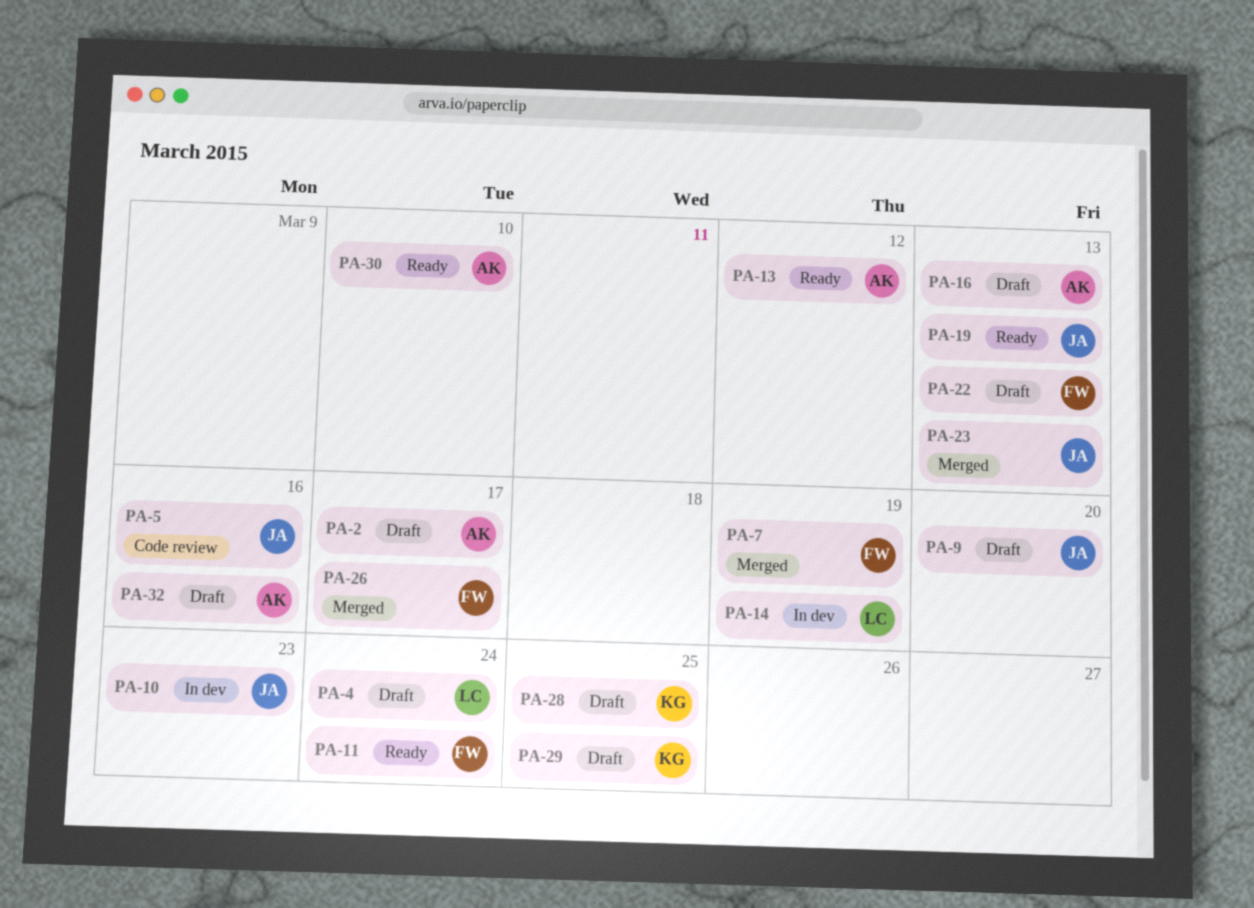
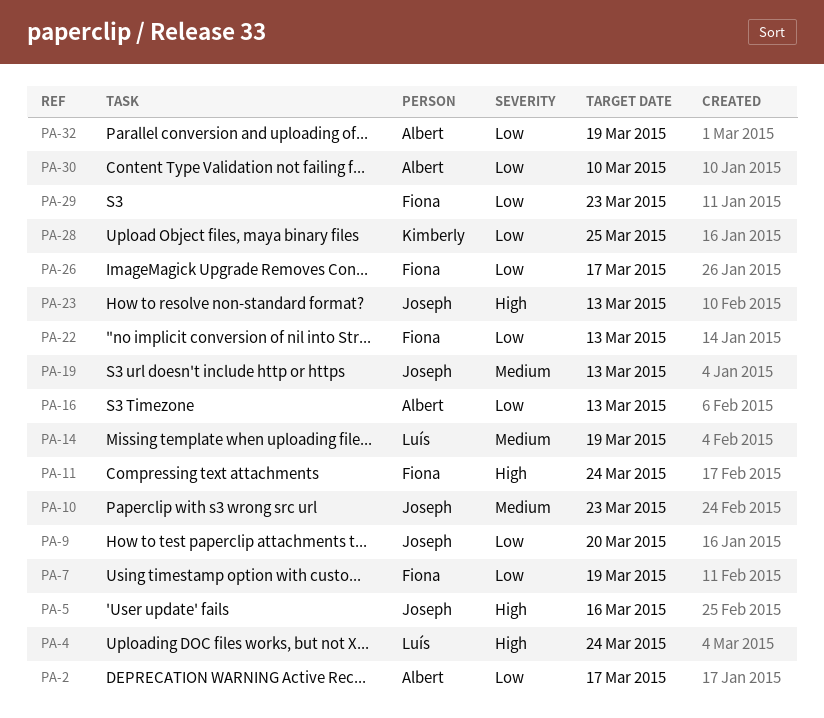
PA-13: present -> none
PA-29, owner: Kimberly -> Fiona
PA-29, due: Mar 25 -> Mar 23
PA-32, due: Mar 16 -> Mar 19

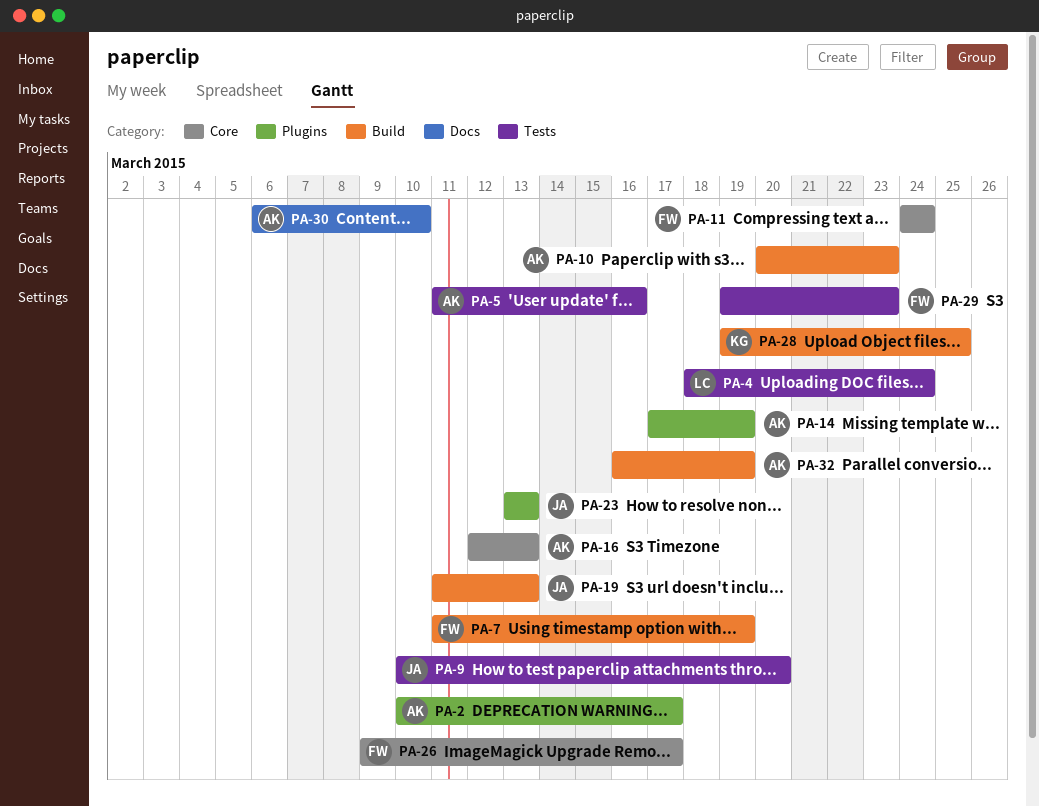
PA-5, owner: Joseph -> Albert
PA-10, owner: Joseph -> Albert
PA-14, owner: Luís -> Albert
PA-22: present -> none

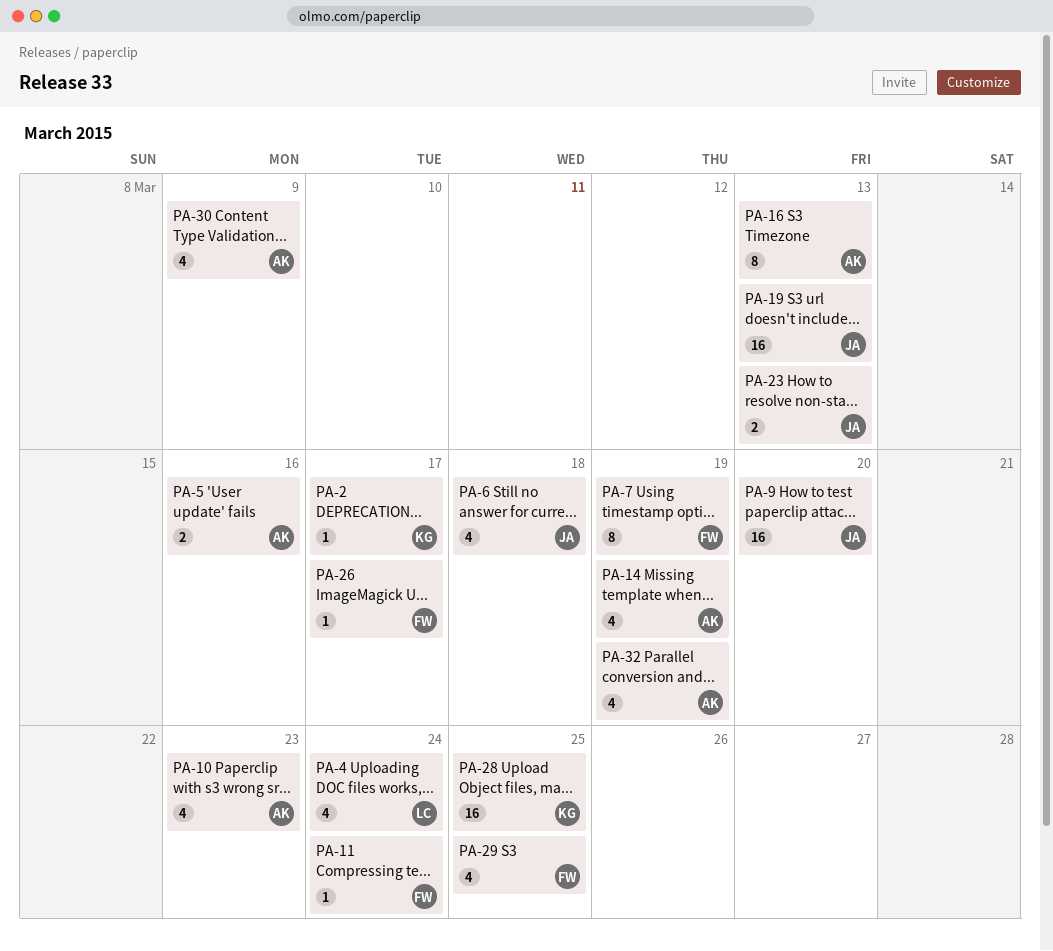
PA-2, owner: AK -> KG
PA-6: none -> present
PA-29, due: Mar 23 -> Mar 25
PA-30, due: Mar 10 -> Mar 9

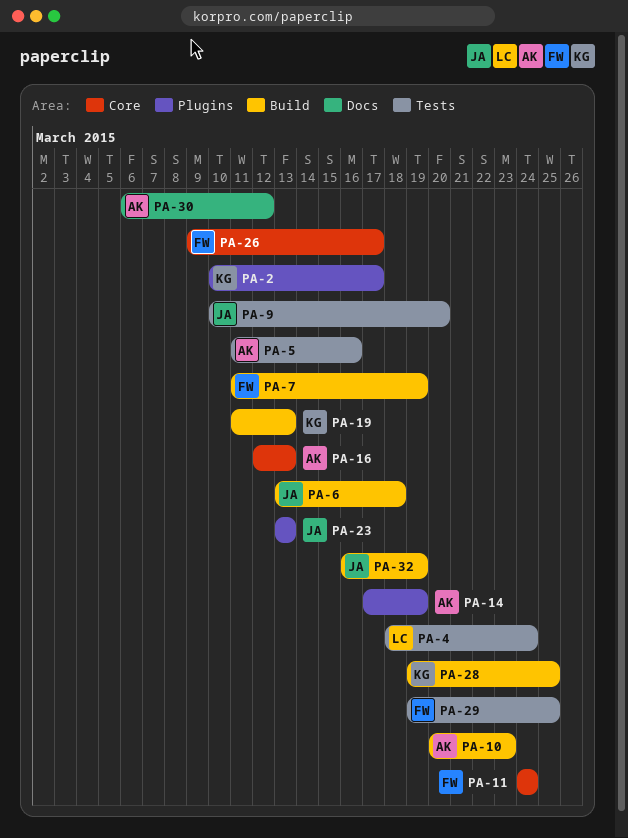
PA-19, owner: JA -> KG
PA-30, due: Mar 9 -> Mar 12
PA-32, owner: AK -> JA

